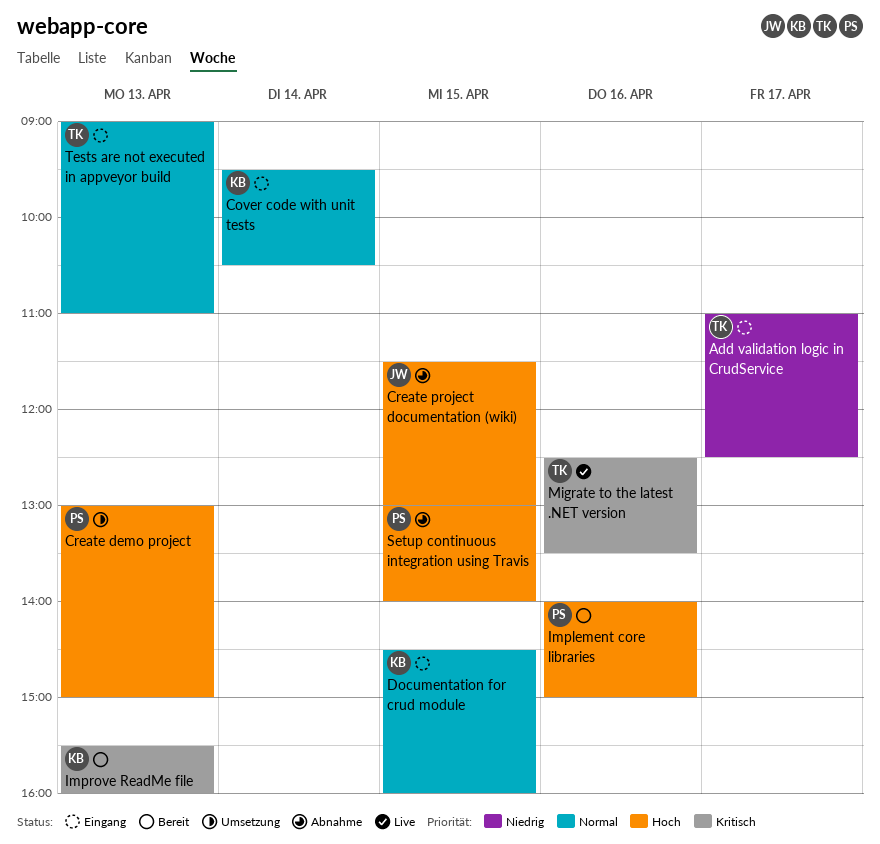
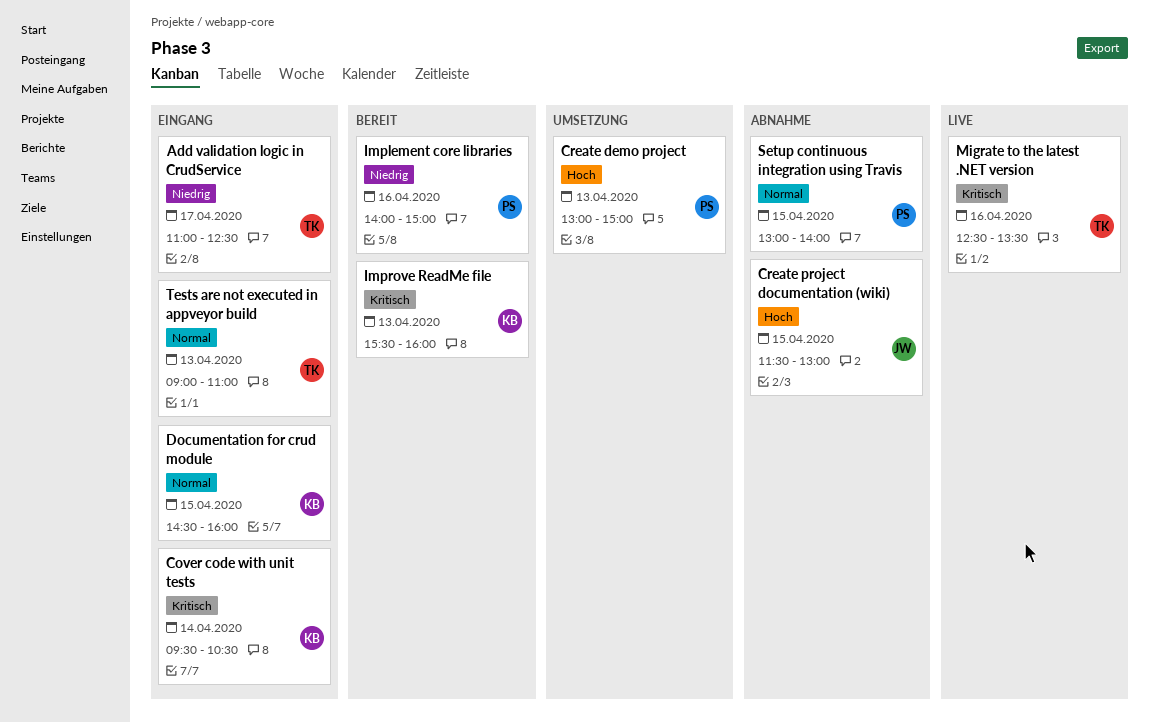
Cover code with unit tests, priority: Normal -> Kritisch
Implement core libraries, priority: Hoch -> Niedrig
Setup continuous integration using Travis, priority: Hoch -> Normal

